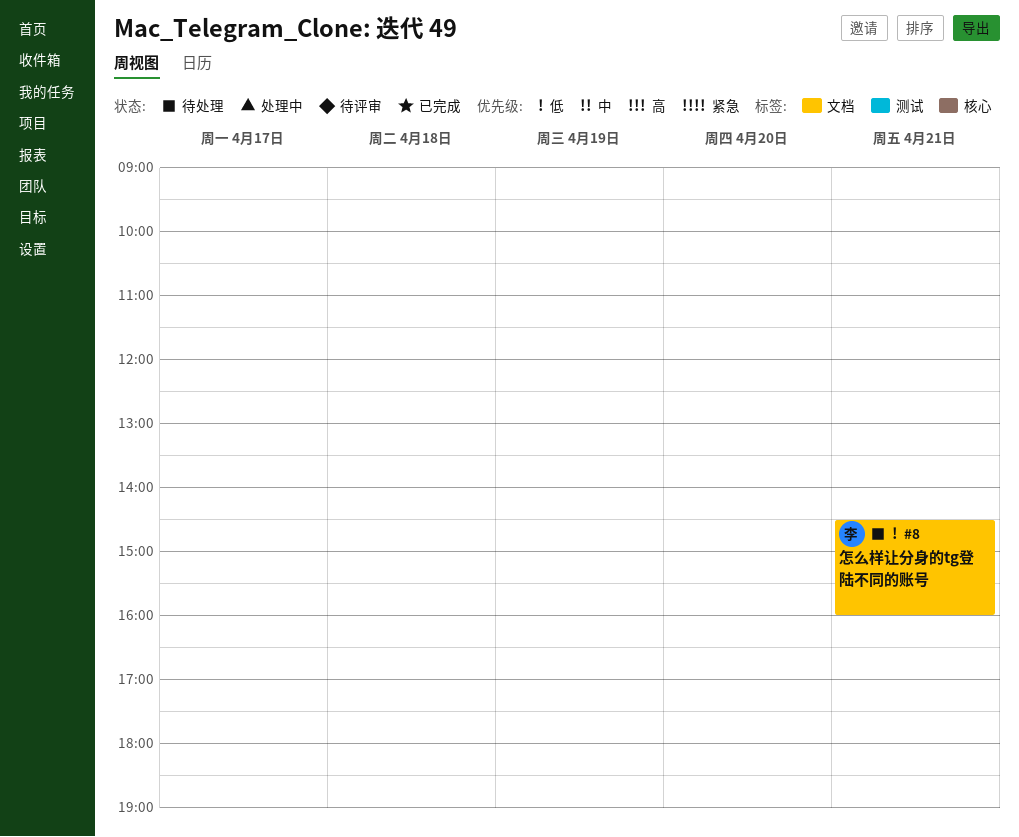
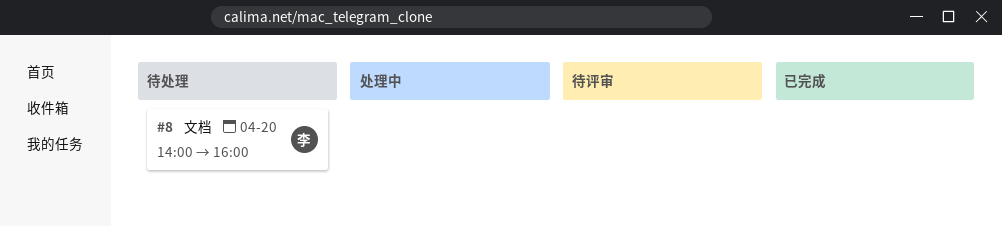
#8, day: Apr 21 -> Apr 20
#8, begins: 14:30 -> 14:00

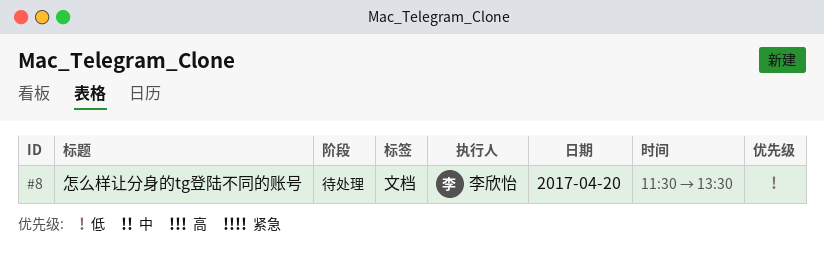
#8, begins: 14:00 -> 11:30
#8, ends: 16:00 -> 13:30

